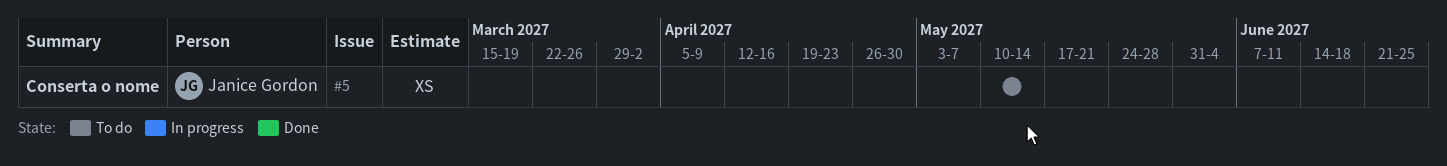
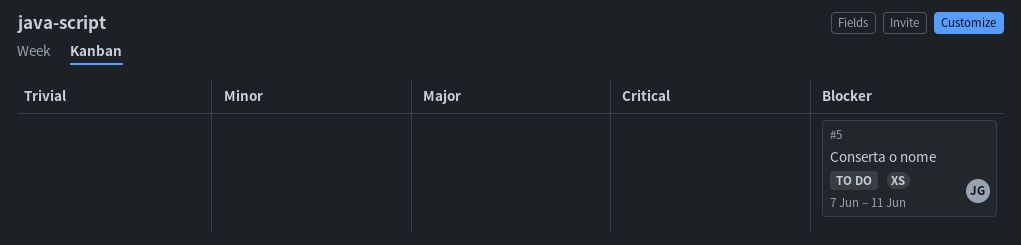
#5, start: May 10 -> Jun 7
#5, due: May 14 -> Jun 11

